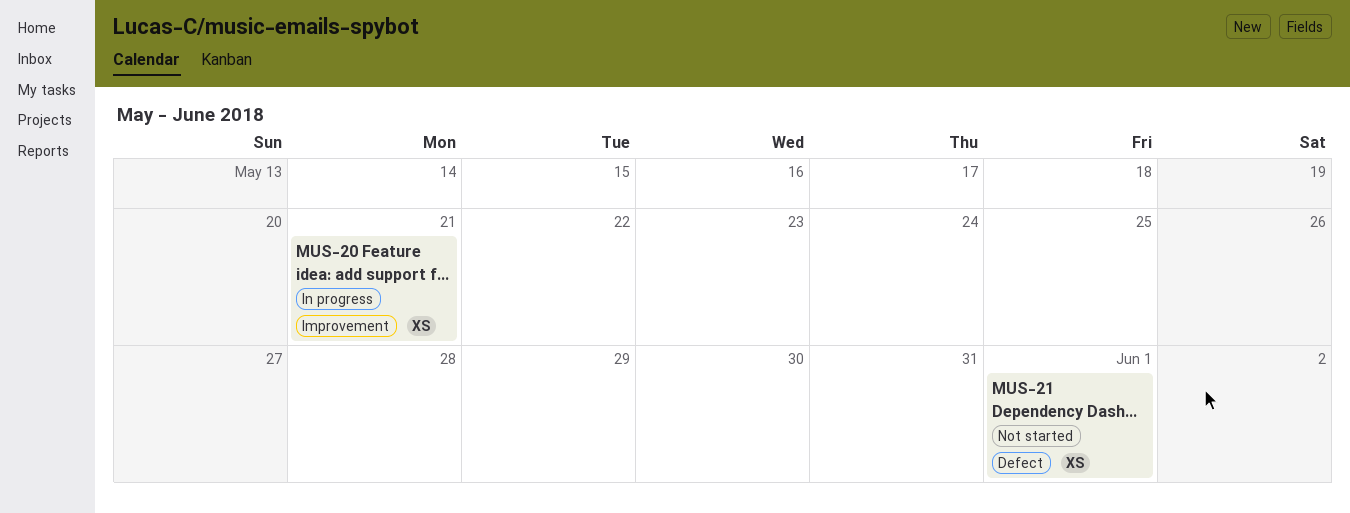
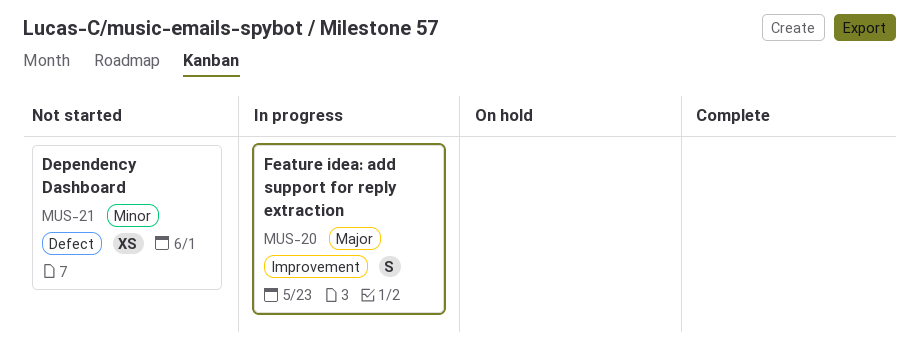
MUS-20, estimate: XS -> S
MUS-20, due: May 21 -> May 23

